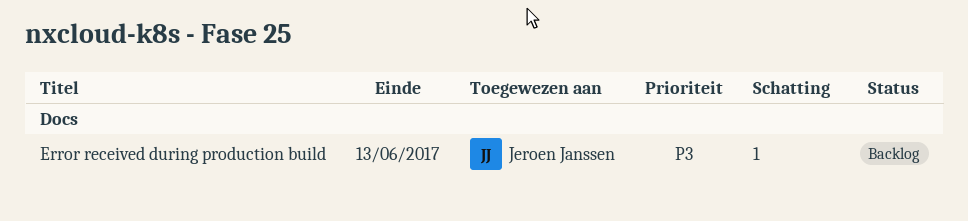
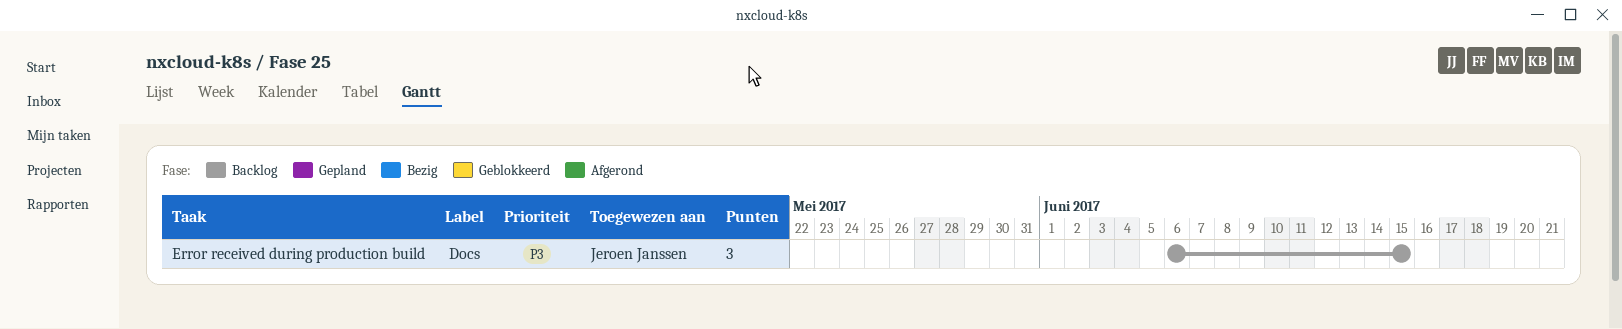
Error received during production build, estimate: 1 -> 3
Error received during production build, due: Jun 13 -> Jun 15

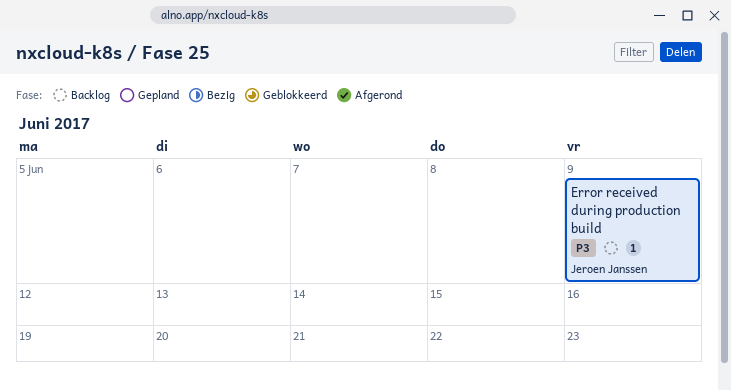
Error received during production build, estimate: 3 -> 1
Error received during production build, due: Jun 15 -> Jun 9

